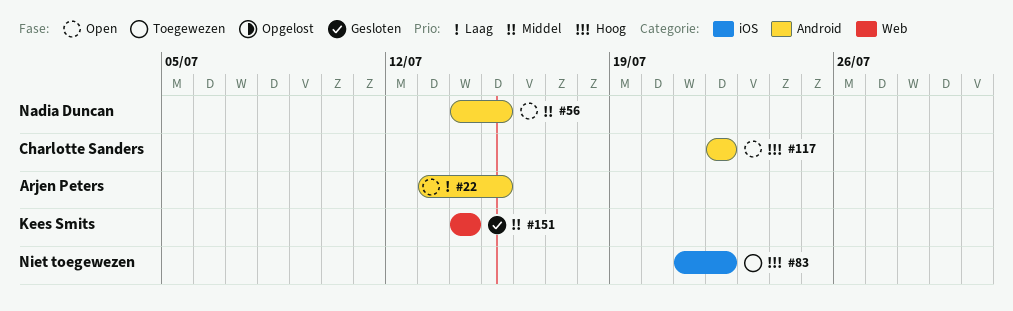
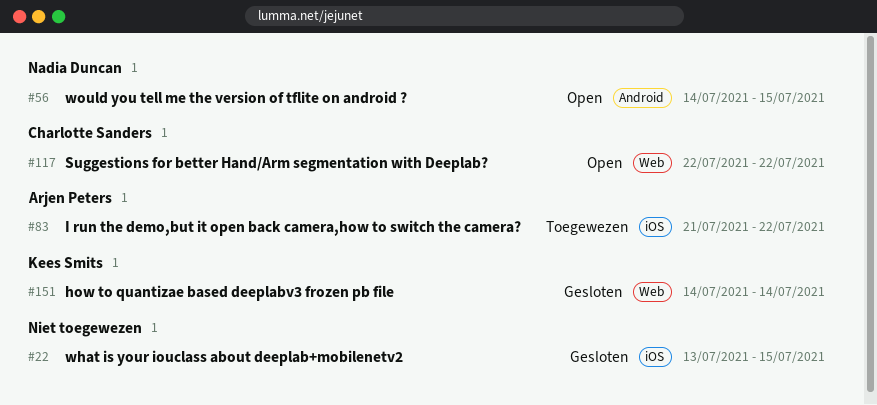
#22, status: Open -> Gesloten
#22, owner: Arjen Peters -> none
#22, label: Android -> iOS
#83, owner: none -> Arjen Peters
#117, label: Android -> Web

